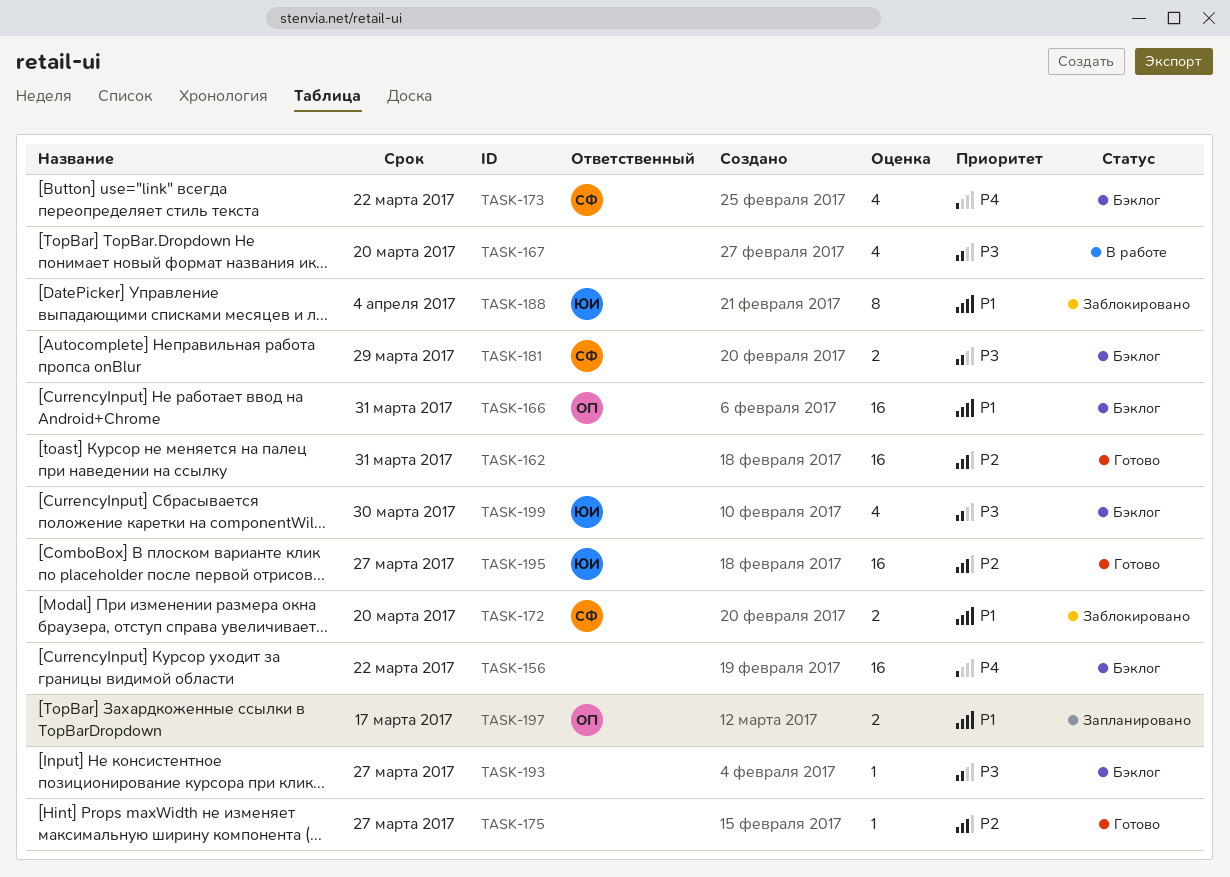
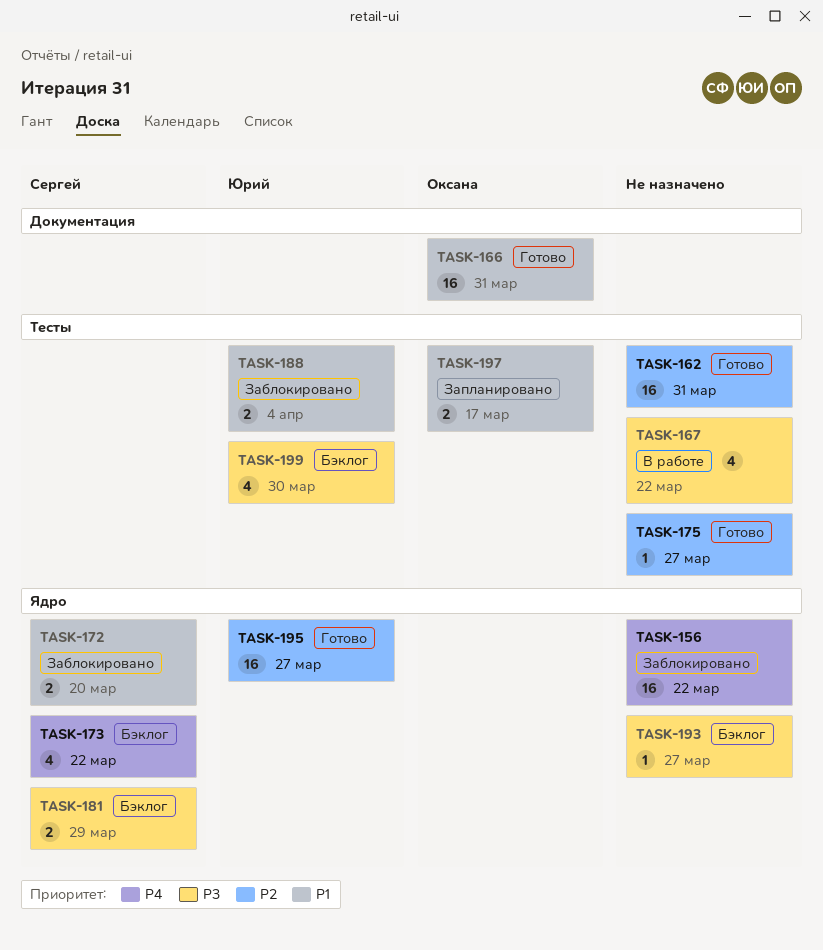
TASK-156, status: Бэклог -> Заблокировано
TASK-166, status: Бэклог -> Готово
TASK-167, due: Mar 20 -> Mar 22
TASK-188, estimate: 8 -> 2

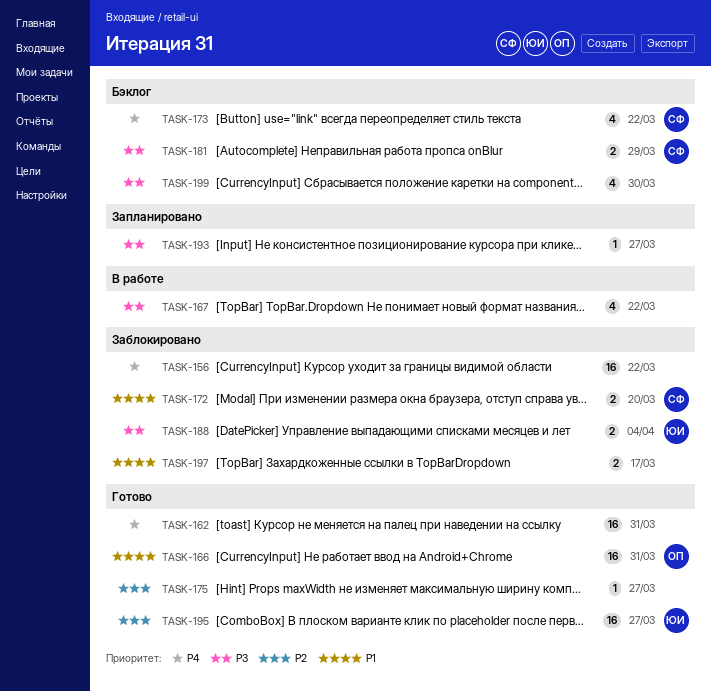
TASK-162, priority: P2 -> P4
TASK-188, priority: P1 -> P3
TASK-193, status: Бэклог -> Запланировано
TASK-197, status: Запланировано -> Заблокировано
TASK-197, owner: Оксана -> none
TASK-199, owner: Юрий -> none

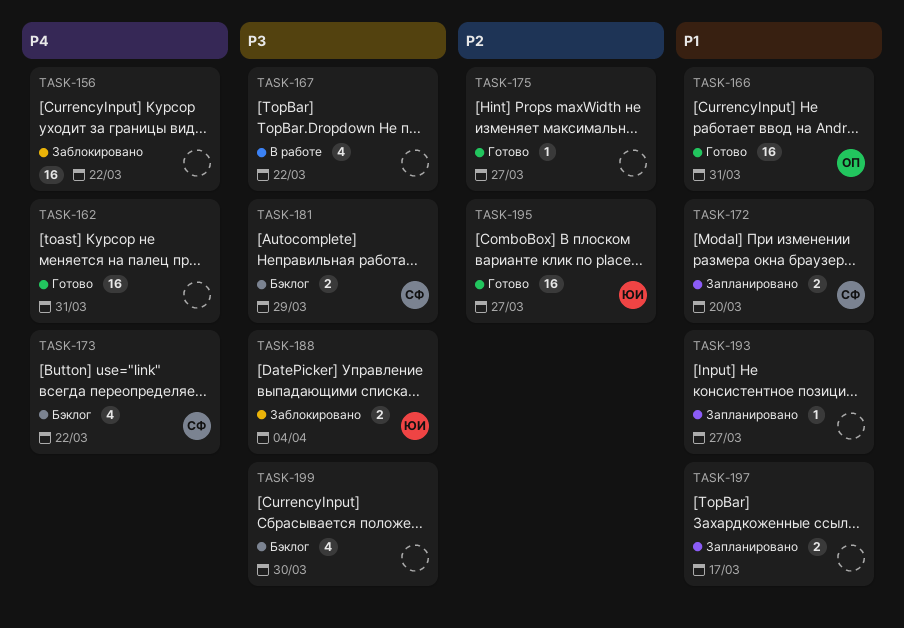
TASK-172, status: Заблокировано -> Запланировано
TASK-193, priority: P3 -> P1
TASK-197, status: Заблокировано -> Запланировано

